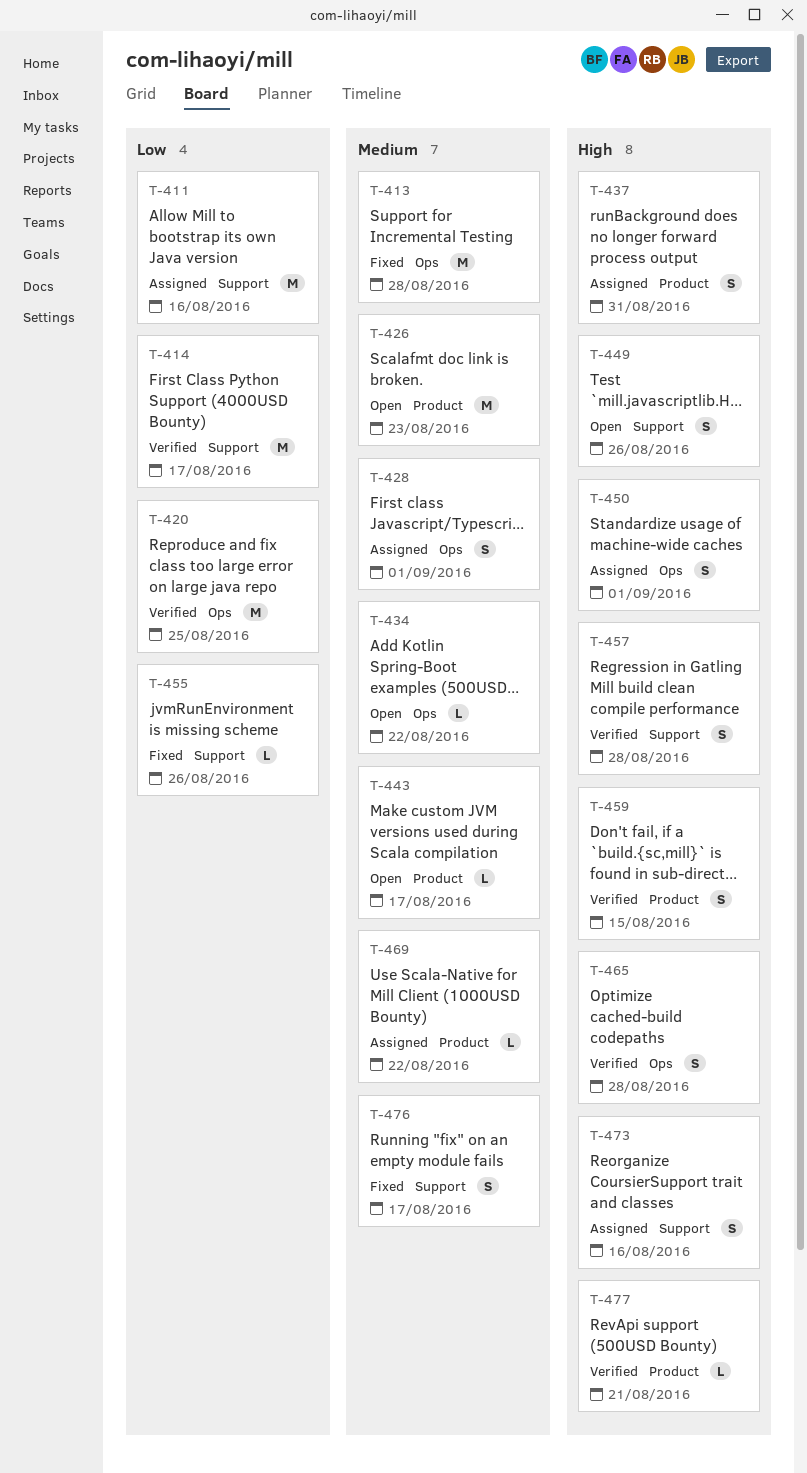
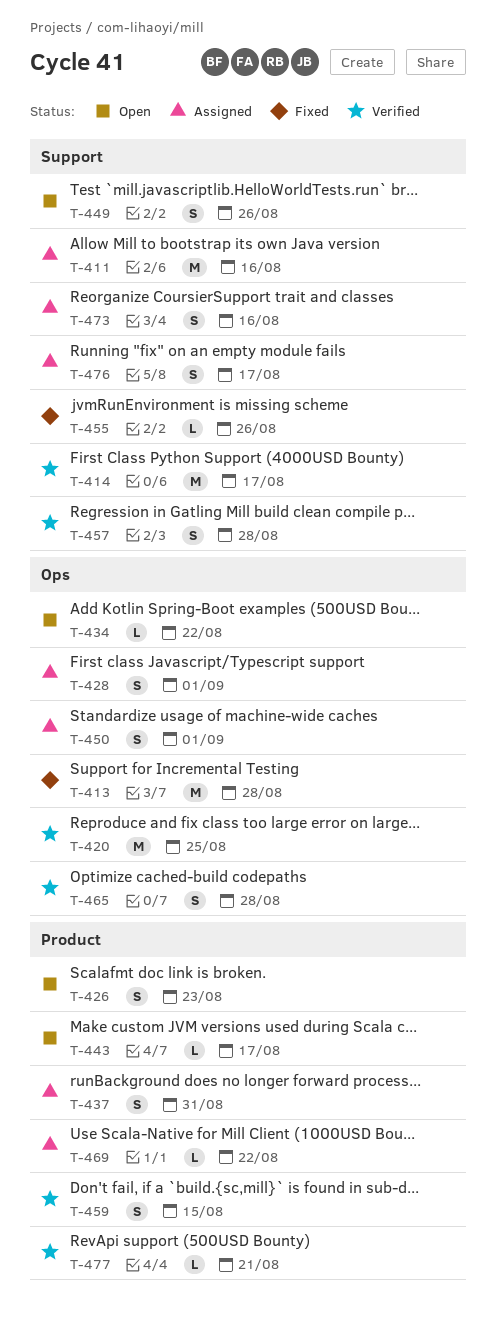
T-426, estimate: M -> S
T-476, status: Fixed -> Assigned

